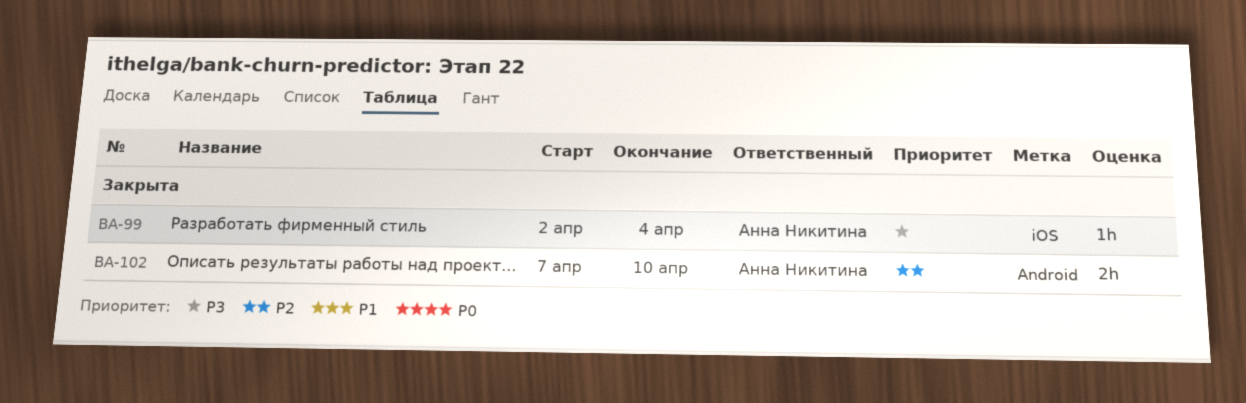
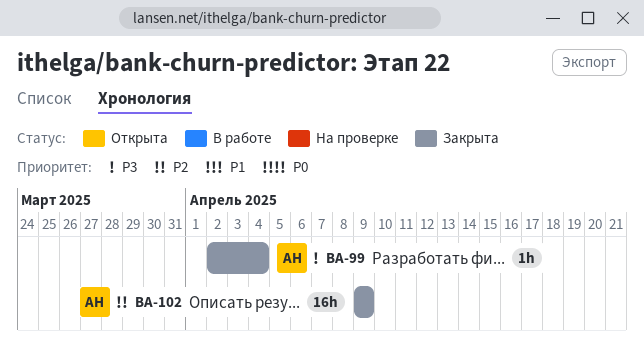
BA-102, estimate: 2h -> 16h
BA-102, start: Apr 7 -> Apr 9
BA-102, due: Apr 10 -> Apr 9

